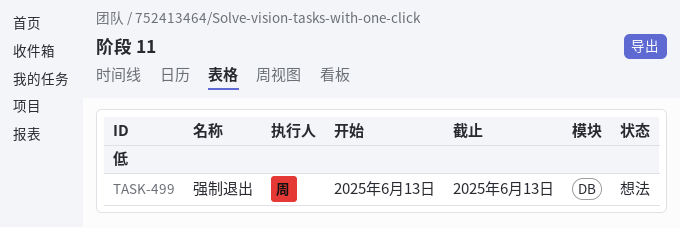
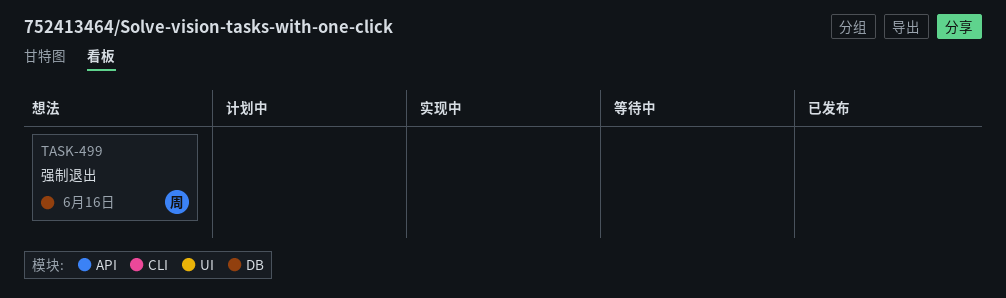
TASK-499, due: Jun 13 -> Jun 16

